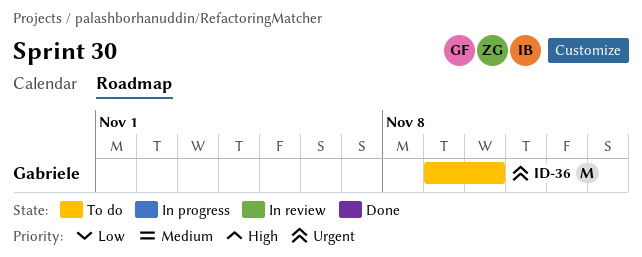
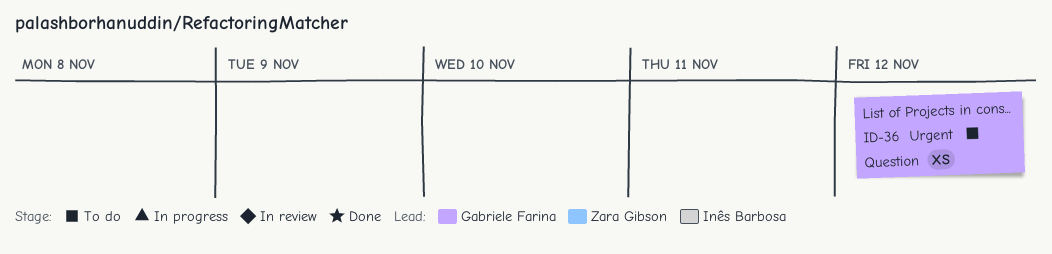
ID-36, estimate: M -> XS
ID-36, due: Nov 10 -> Nov 12

